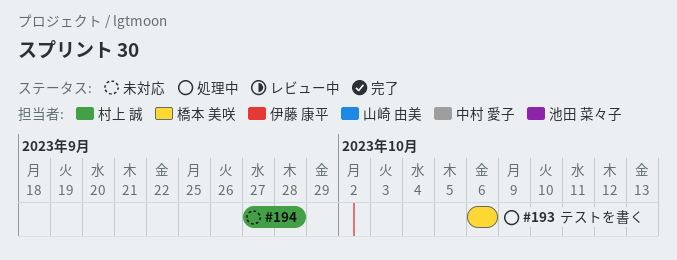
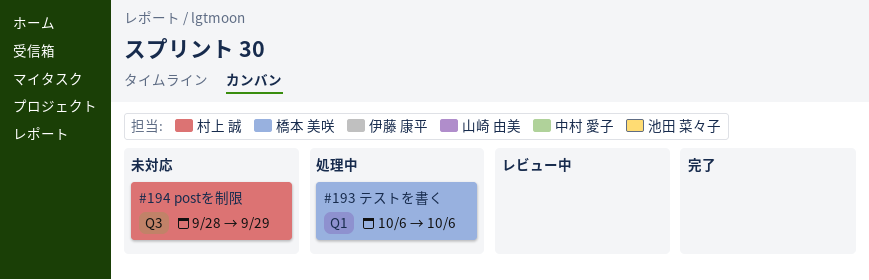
#194, start: Sep 27 -> Sep 28
#194, due: Sep 28 -> Sep 29

